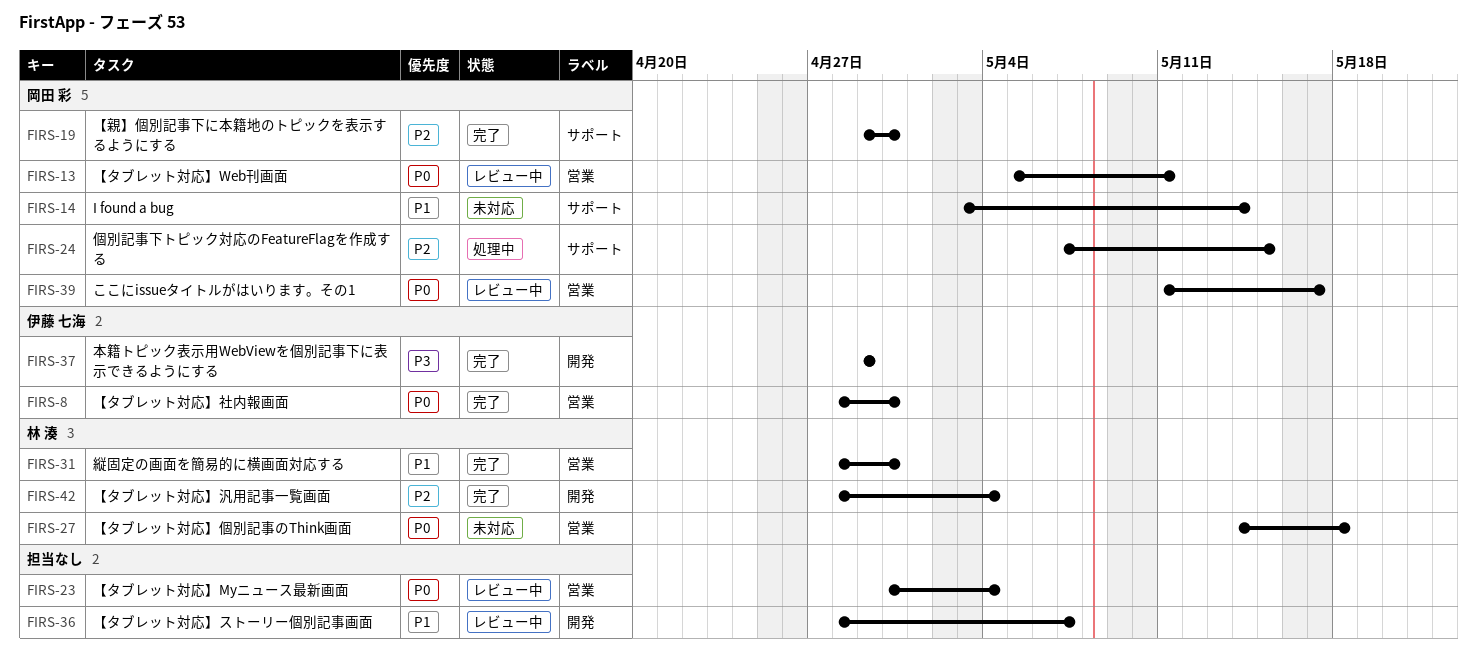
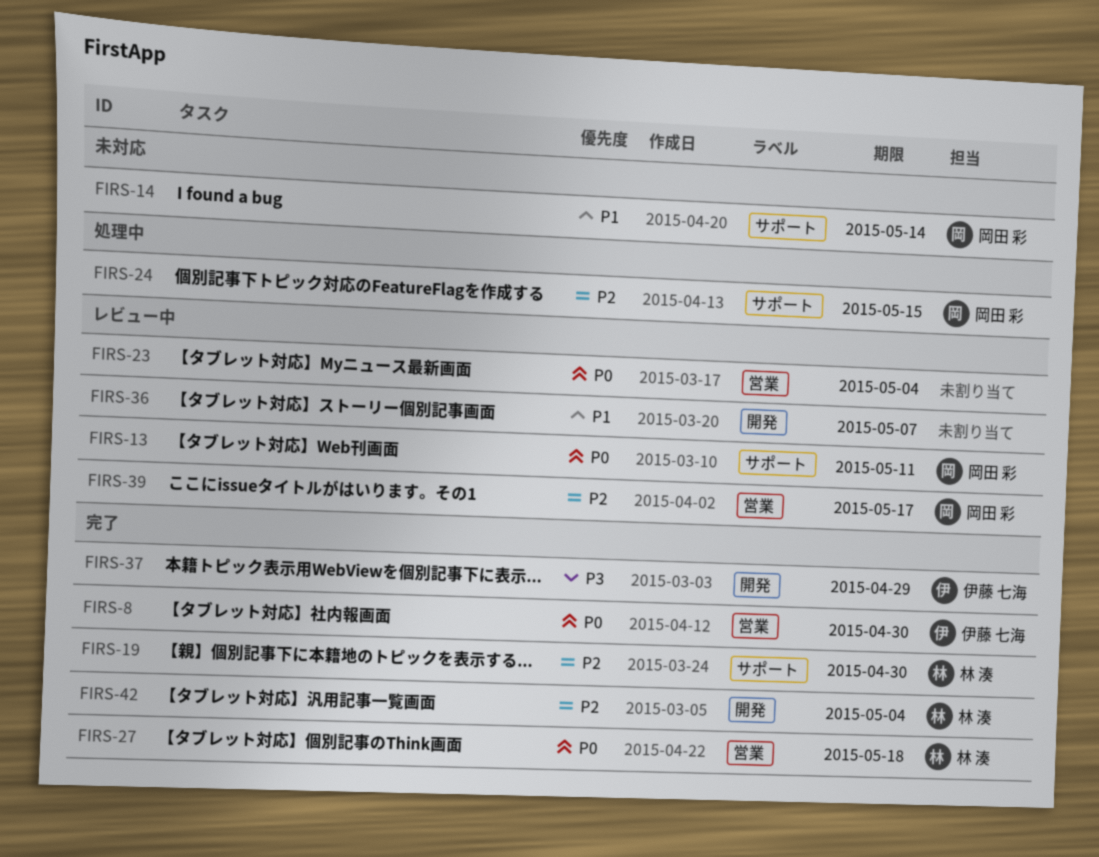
FIRS-13, label: 営業 -> サポート
FIRS-19, owner: 岡田 彩 -> 林 湊
FIRS-27, status: 未対応 -> 完了
FIRS-31: present -> none
FIRS-39, priority: P0 -> P2

